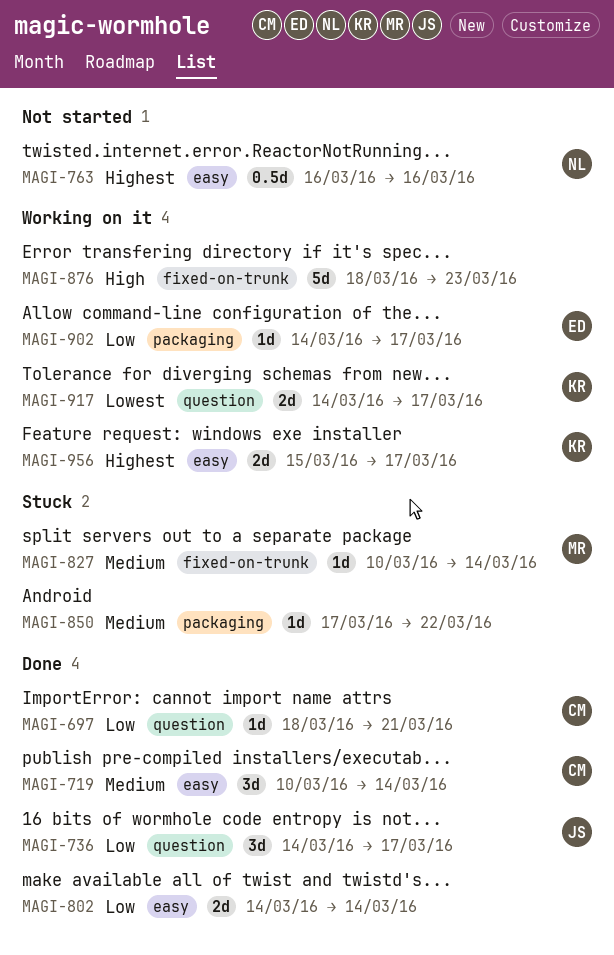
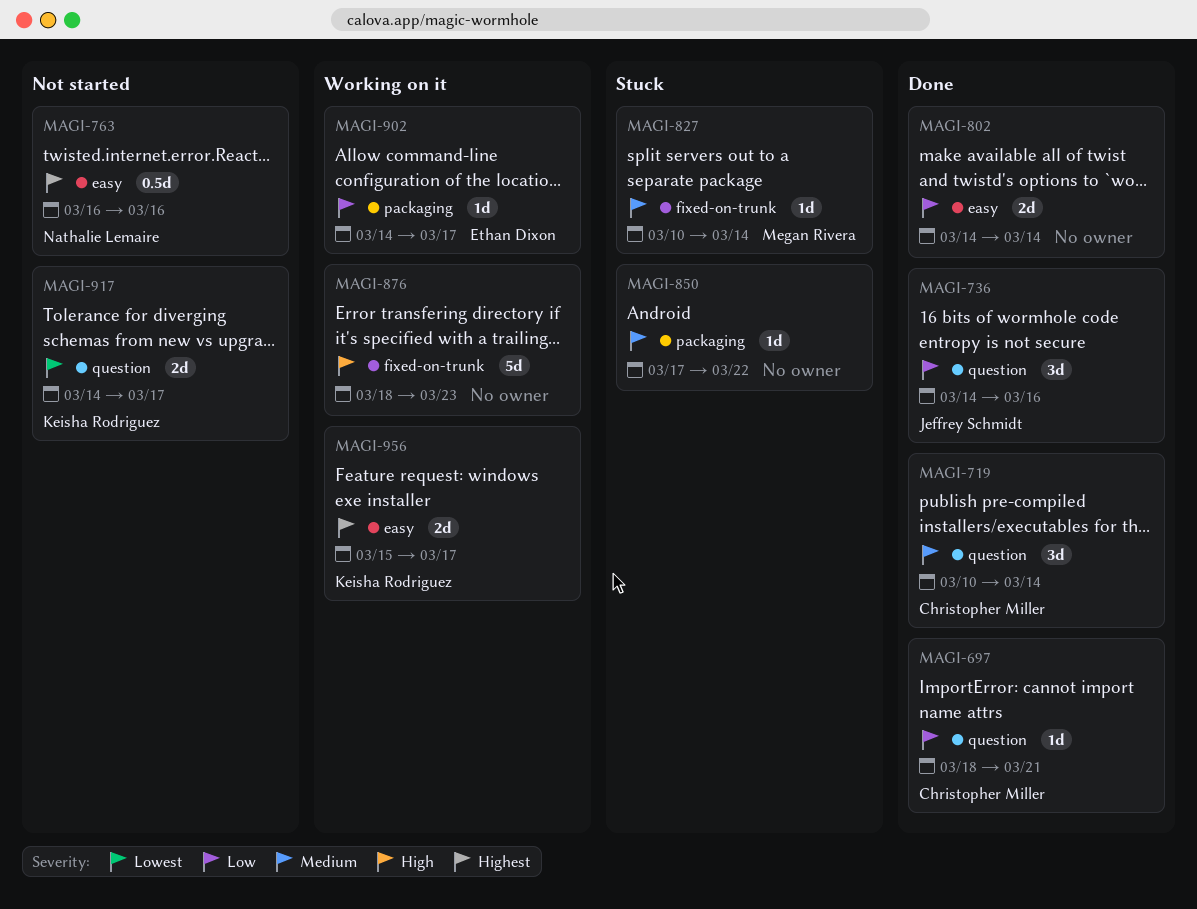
MAGI-719, label: easy -> question
MAGI-736, due: Mar 17 -> Mar 16
MAGI-917, status: Working on it -> Not started

